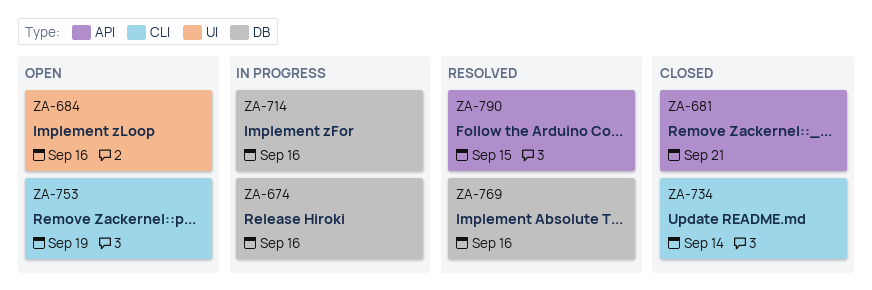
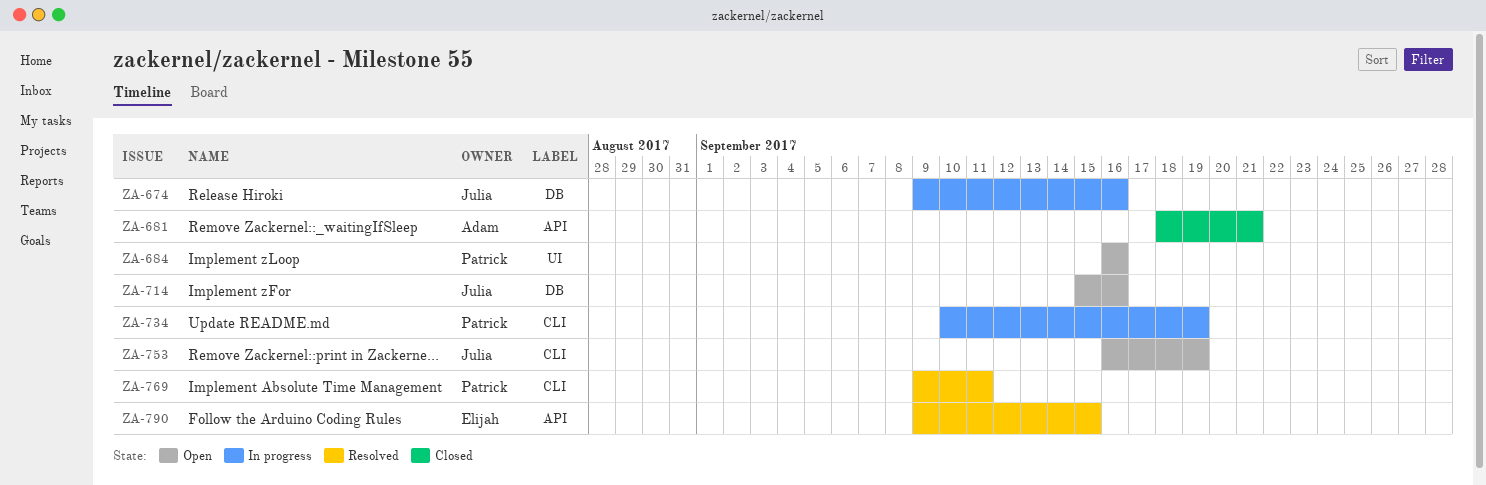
ZA-714, status: In progress -> Open
ZA-734, status: Closed -> In progress
ZA-734, due: Sep 14 -> Sep 19
ZA-769, label: DB -> CLI
ZA-769, due: Sep 16 -> Sep 11

